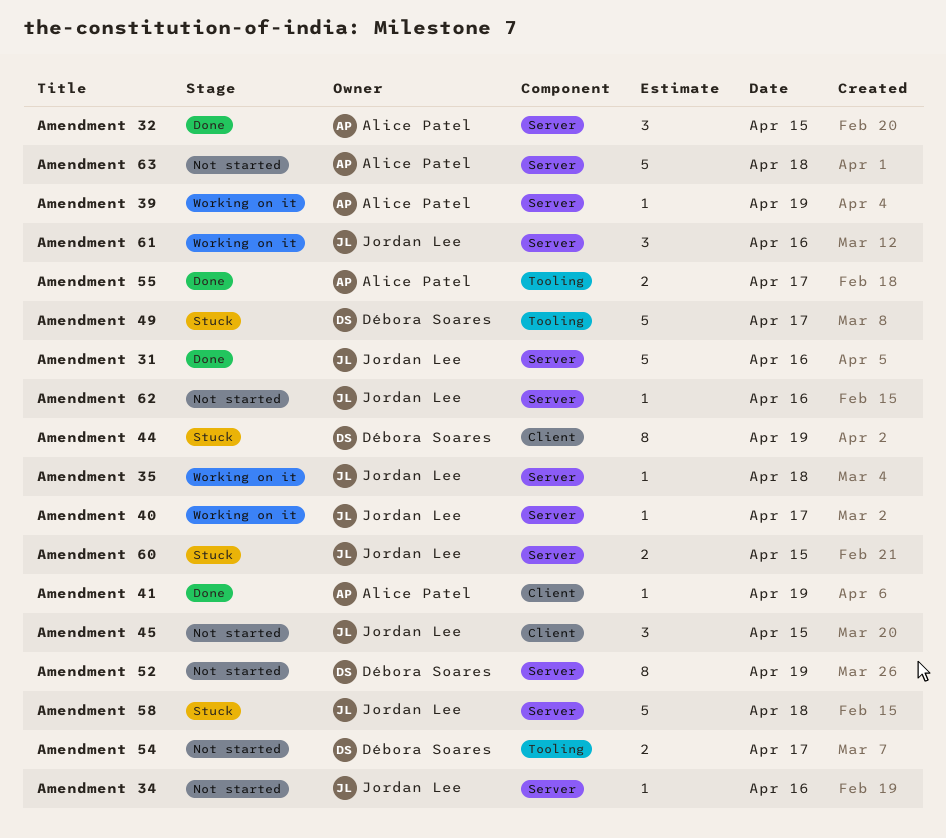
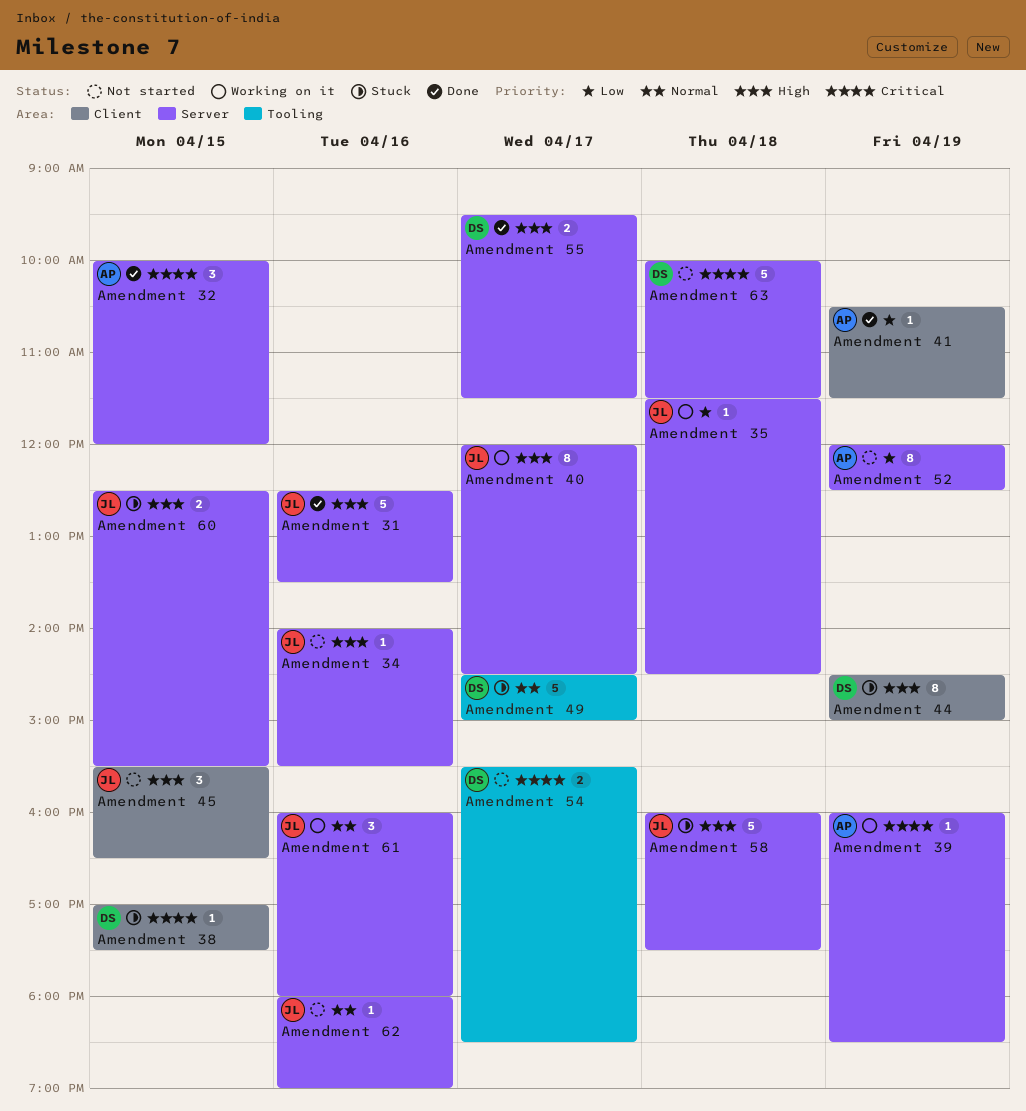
Amendment 38: none -> present
Amendment 40, estimate: 1 -> 8
Amendment 52, owner: Débora Soares -> Alice Patel
Amendment 55, owner: Alice Patel -> Débora Soares
Amendment 55, label: Tooling -> Server
Amendment 63, owner: Alice Patel -> Débora Soares

